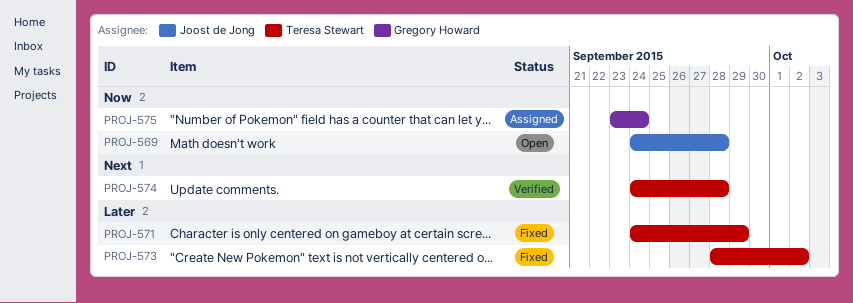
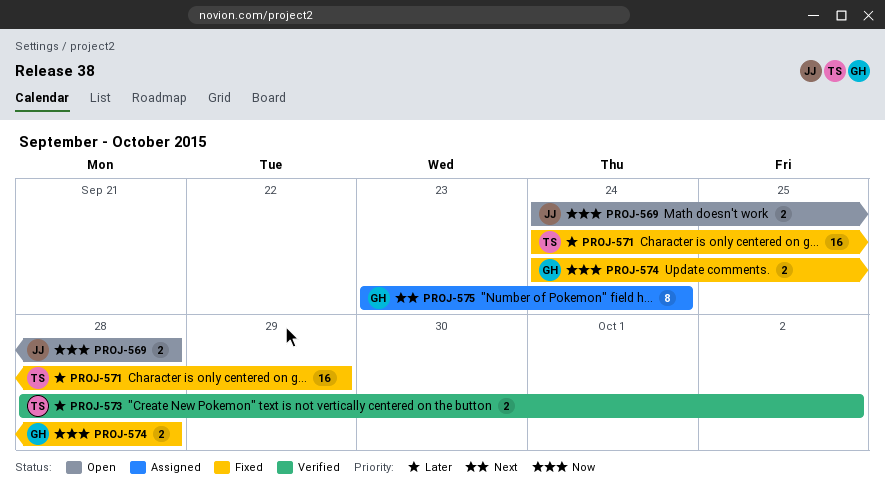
PROJ-573, status: Fixed -> Verified
PROJ-574, status: Verified -> Fixed
PROJ-574, owner: Teresa Stewart -> Gregory Howard
PROJ-574, priority: Next -> Now
PROJ-575, priority: Now -> Next

